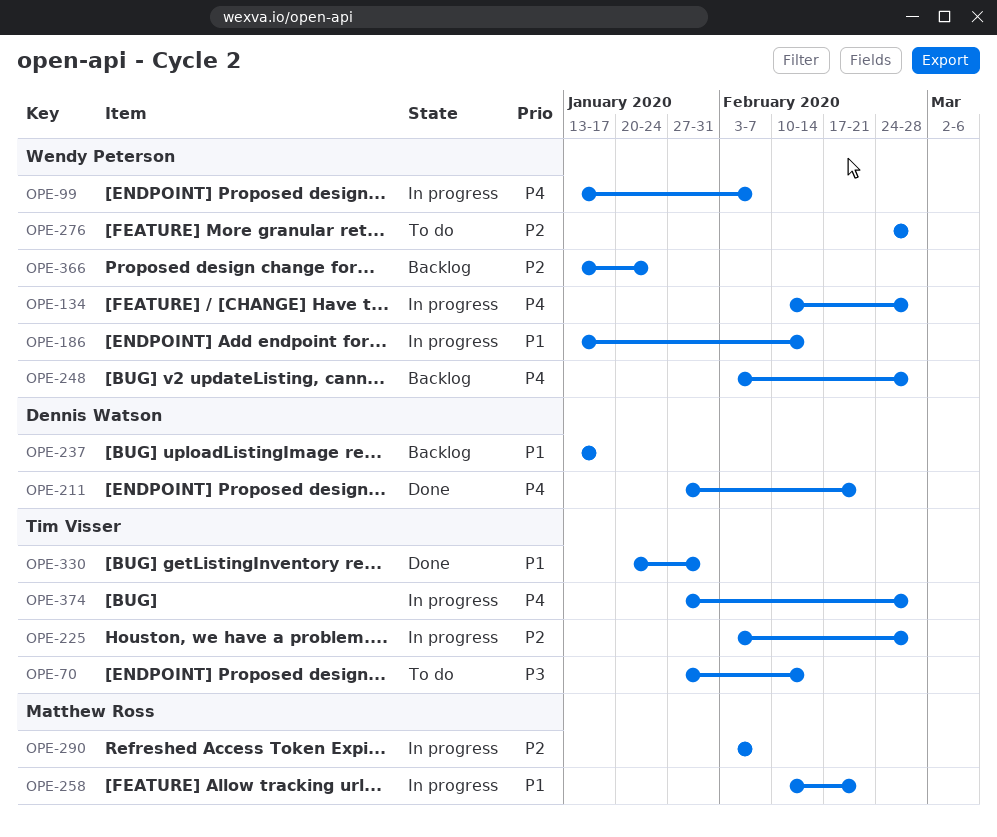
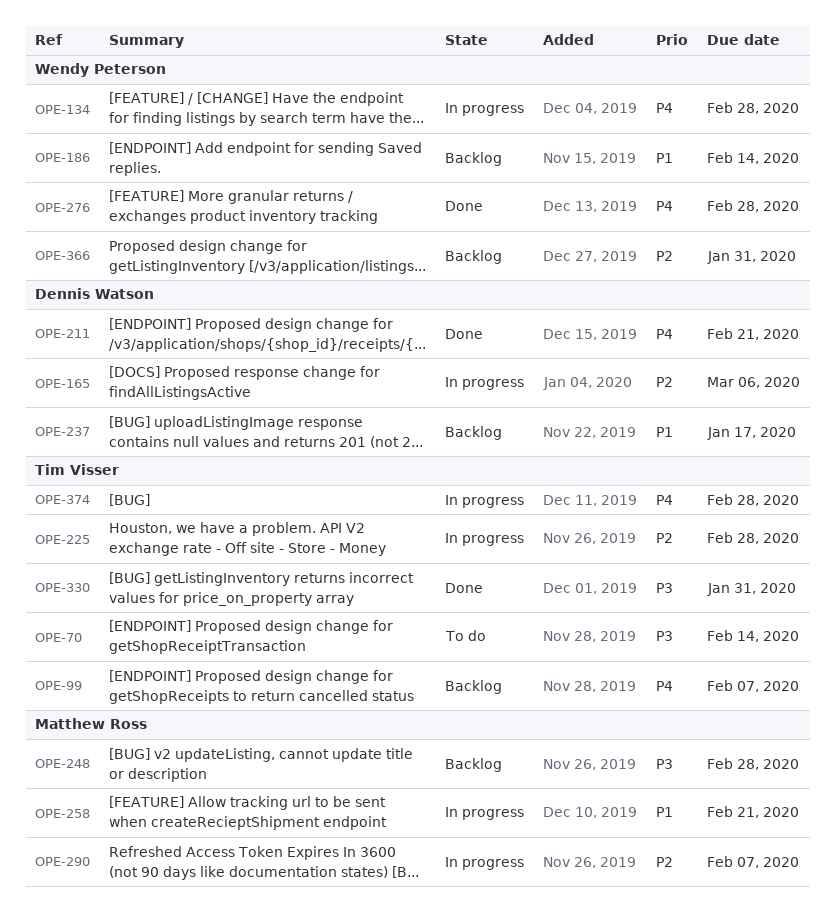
OPE-99, status: In progress -> Backlog
OPE-99, owner: Wendy Peterson -> Tim Visser
OPE-165: none -> present
OPE-186, status: In progress -> Backlog
OPE-248, owner: Wendy Peterson -> Matthew Ross
OPE-248, priority: P4 -> P3
OPE-276, status: To do -> Done
OPE-276, priority: P2 -> P4
OPE-330, priority: P1 -> P3
OPE-366, due: Jan 24 -> Jan 31

